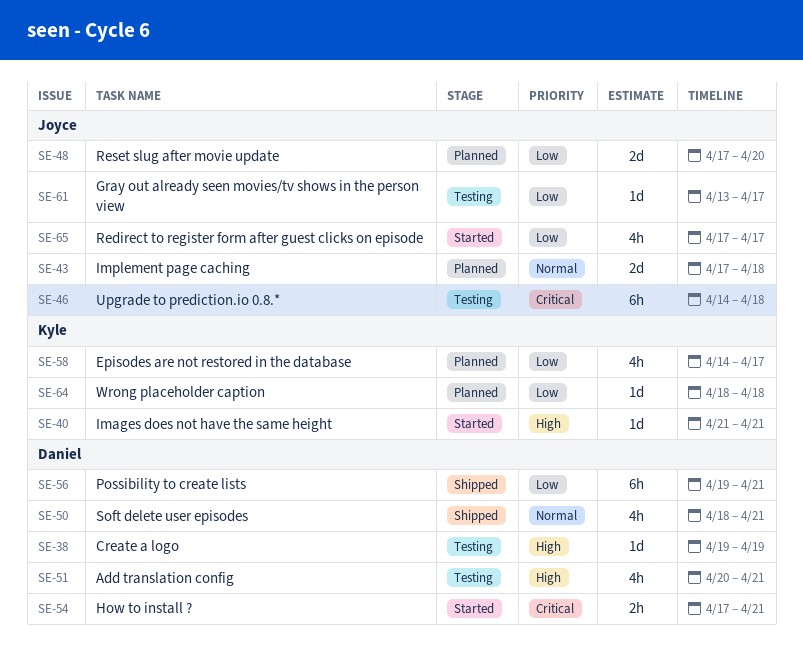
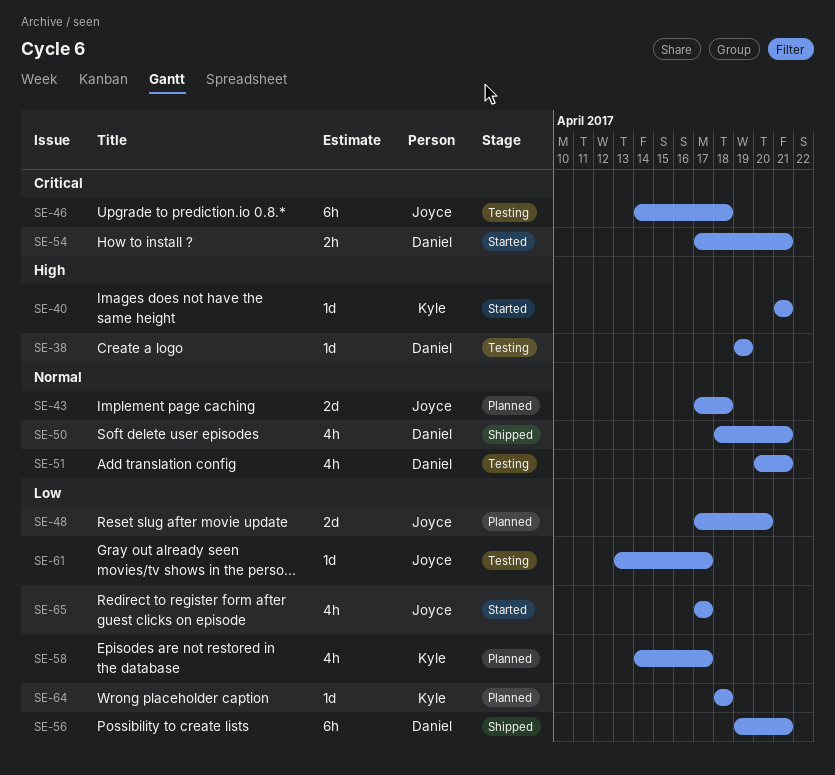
SE-51, priority: High -> Normal

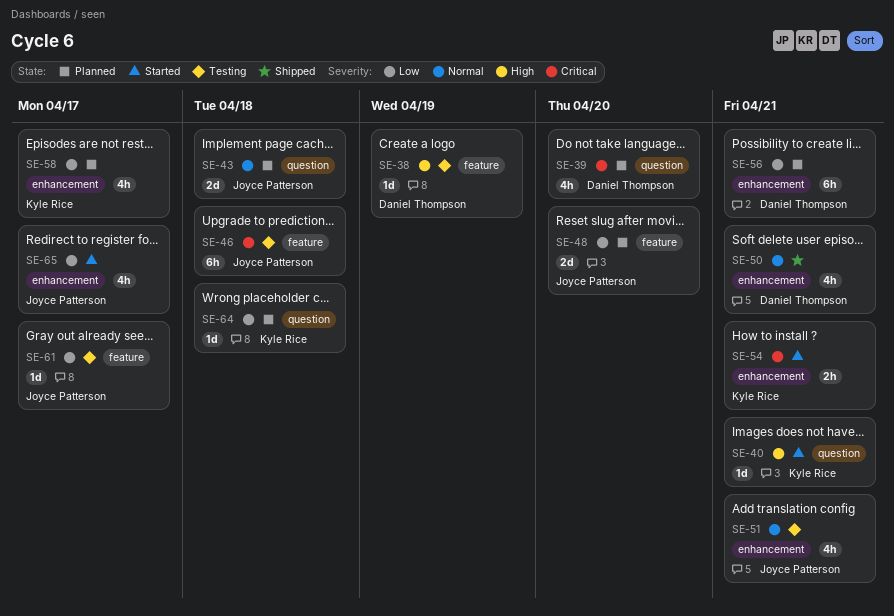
SE-39: none -> present
SE-51, owner: Daniel Thompson -> Joyce Patterson
SE-54, owner: Daniel Thompson -> Kyle Rice
SE-56, status: Shipped -> Planned

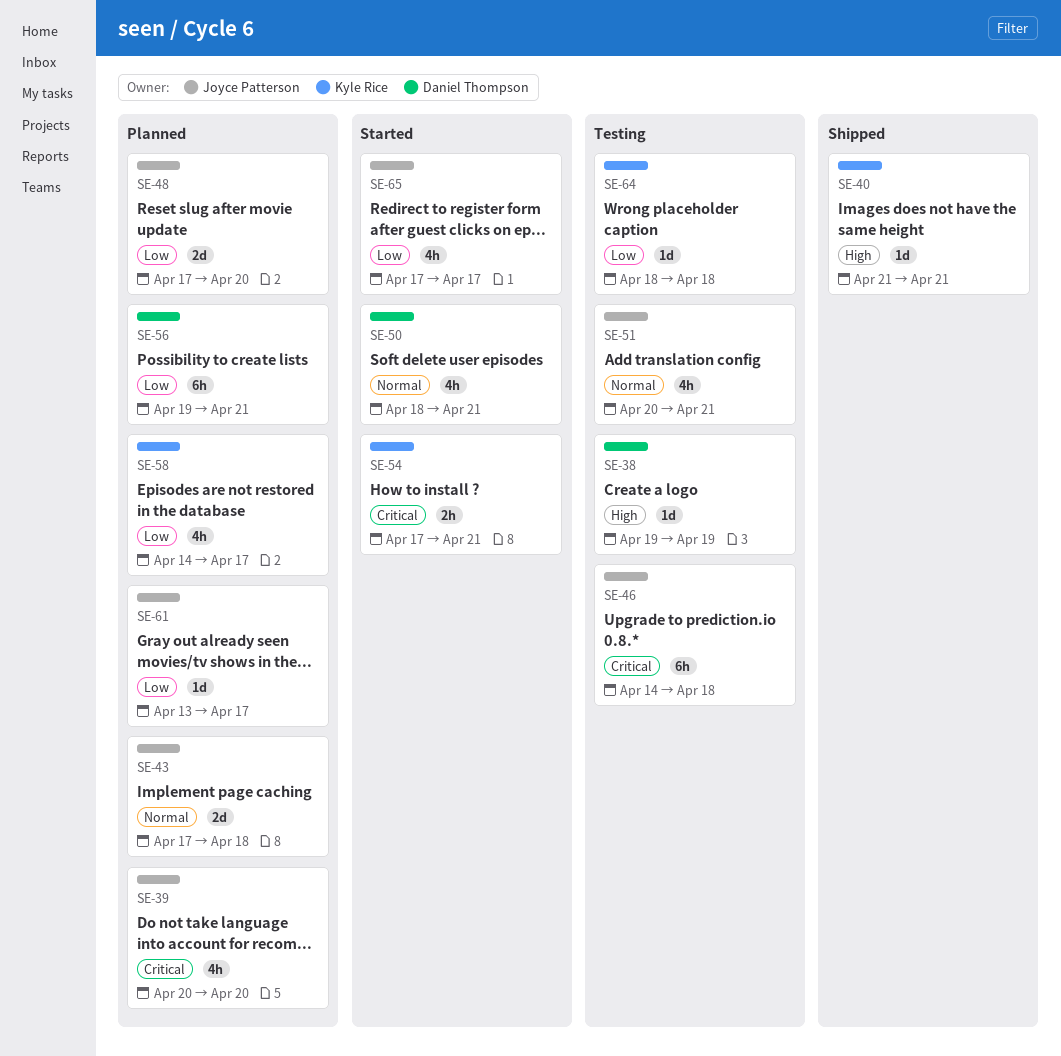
SE-39, owner: Daniel Thompson -> Joyce Patterson
SE-40, status: Started -> Shipped
SE-50, status: Shipped -> Started
SE-61, status: Testing -> Planned
SE-64, status: Planned -> Testing

